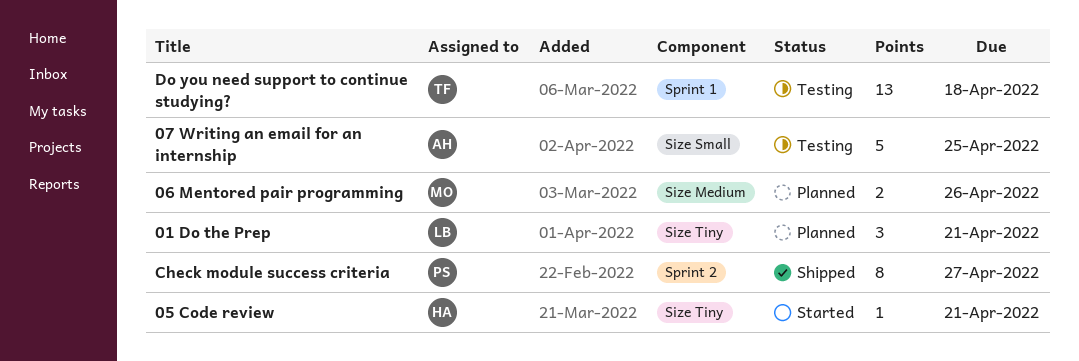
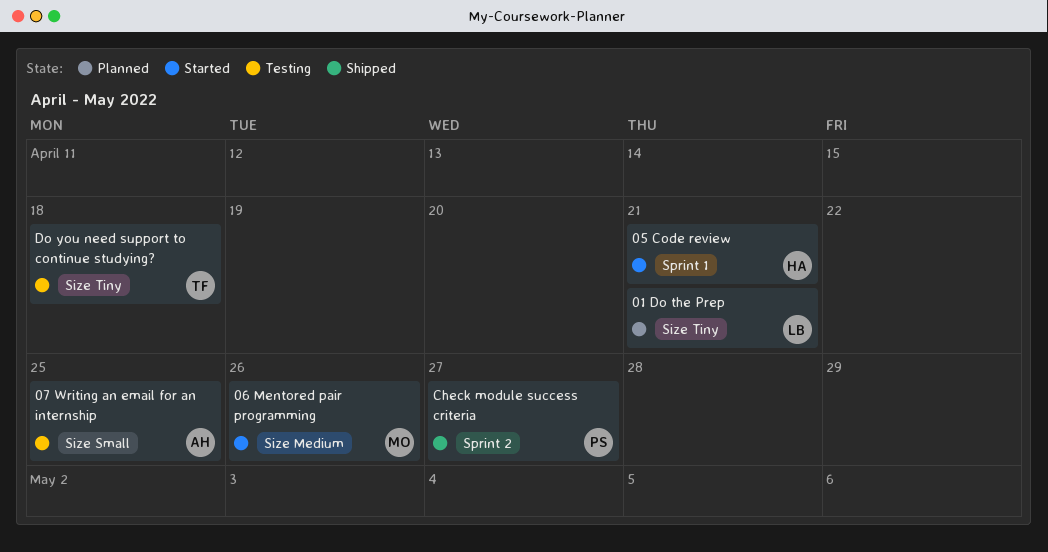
05 Code review, label: Size Tiny -> Sprint 1
06 Mentored pair programming, status: Planned -> Started
Do you need support to continue studying?, label: Sprint 1 -> Size Tiny

